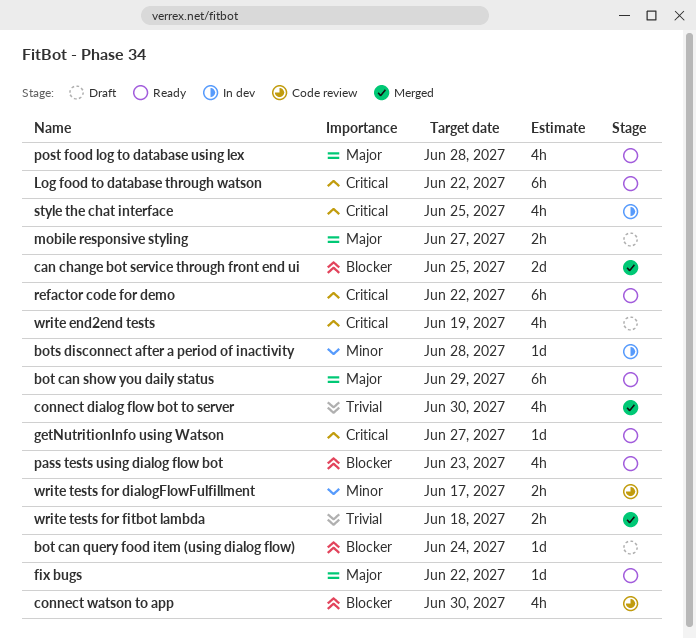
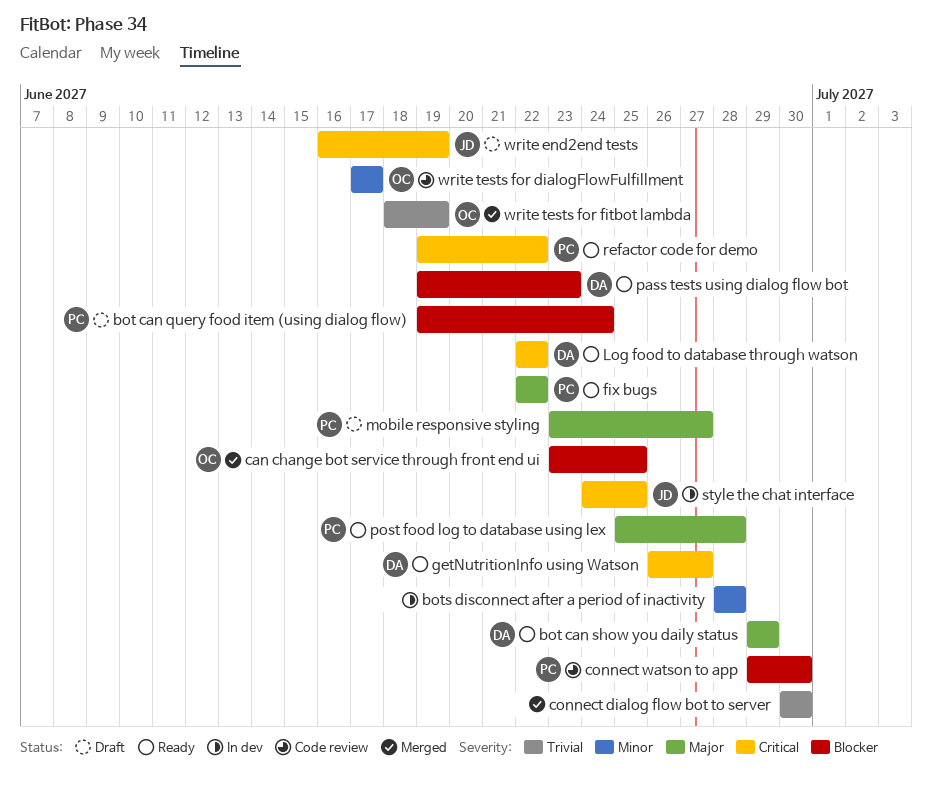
write tests for fitbot lambda, due: Jun 18 -> Jun 19

